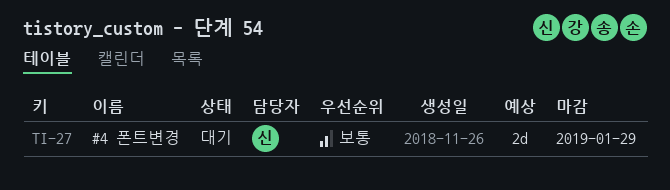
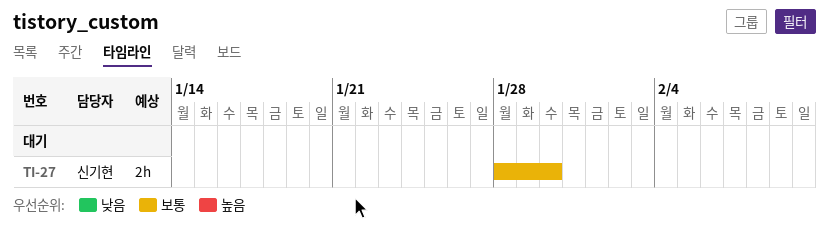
TI-27, estimate: 2d -> 2h
TI-27, due: Jan 29 -> Jan 30

